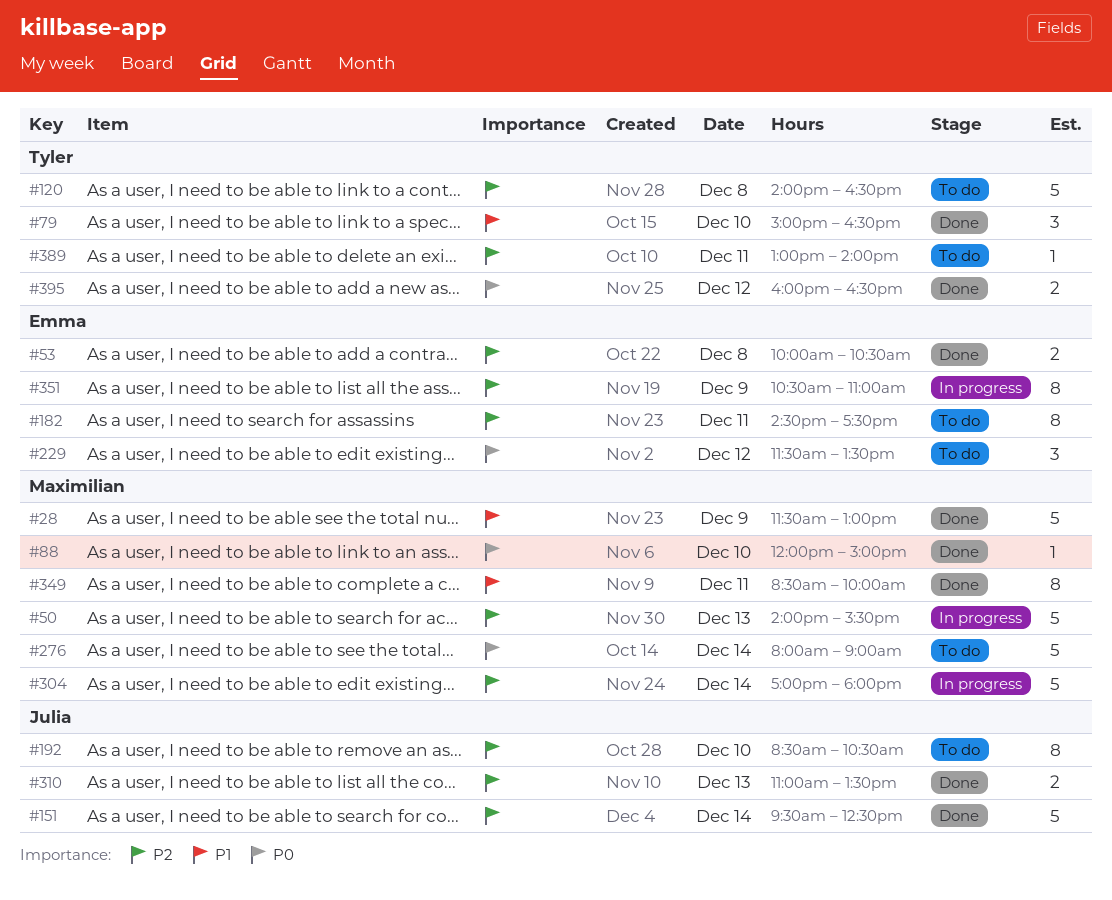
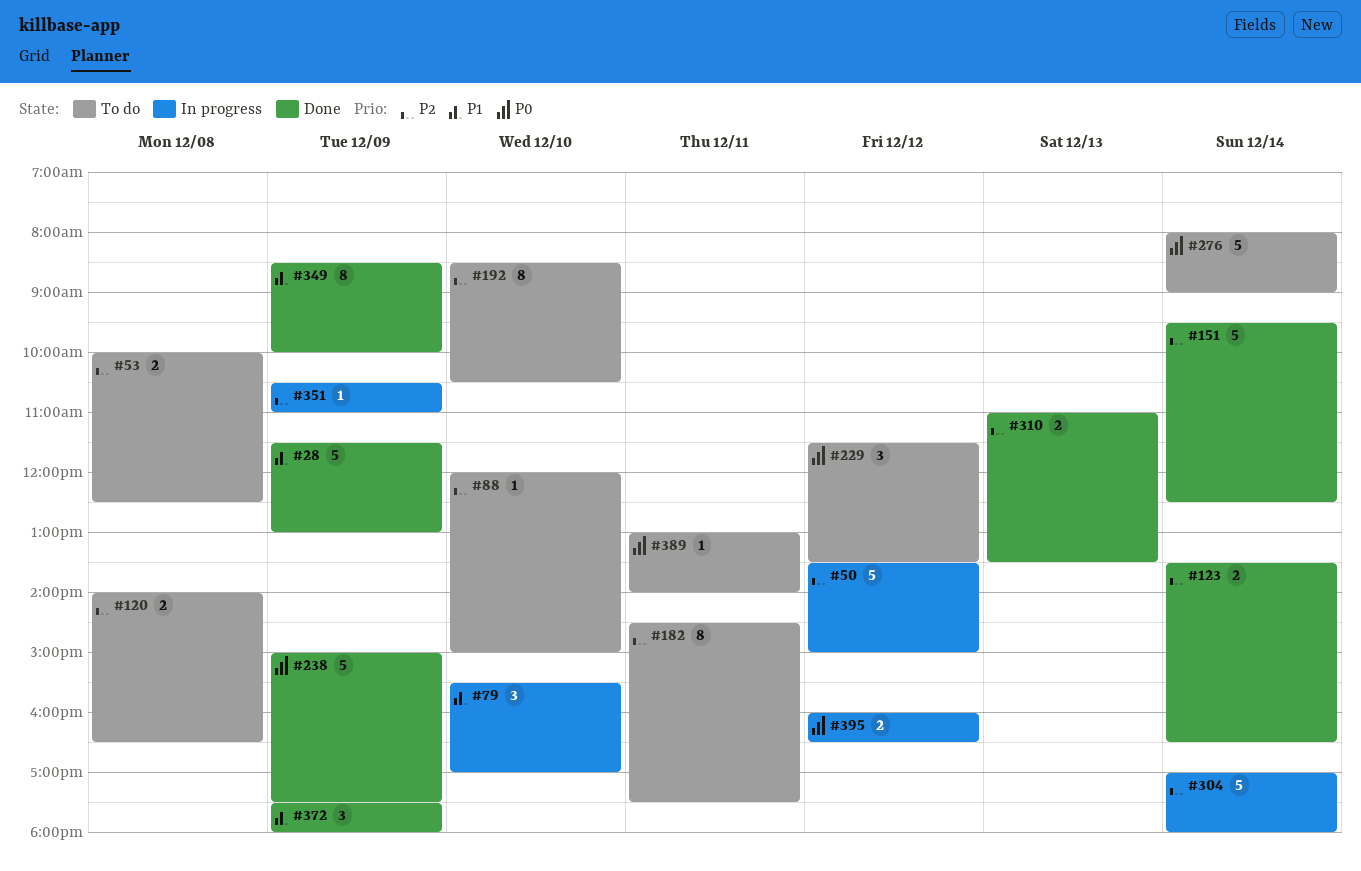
#50, day: Dec 13 -> Dec 12
#50, begins: 14:00 -> 13:30
#50, ends: 15:30 -> 15:00
#53, status: Done -> To do
#53, ends: 10:30 -> 12:30
#79, status: Done -> In progress
#79, begins: 15:00 -> 15:30
#79, ends: 16:30 -> 17:00
#88, status: Done -> To do
#88, priority: P0 -> P2
#120, estimate: 5 -> 2
#123: none -> present
#238: none -> present
#349, day: Dec 11 -> Dec 9
#351, estimate: 8 -> 1
#372: none -> present
#389, priority: P2 -> P0
#395, status: Done -> In progress

